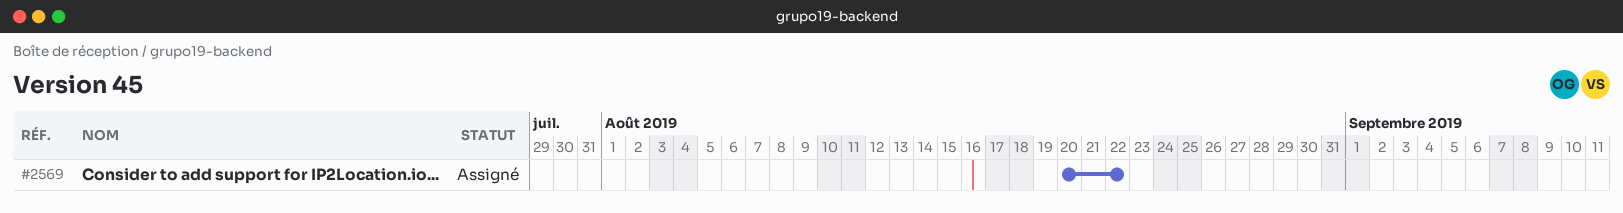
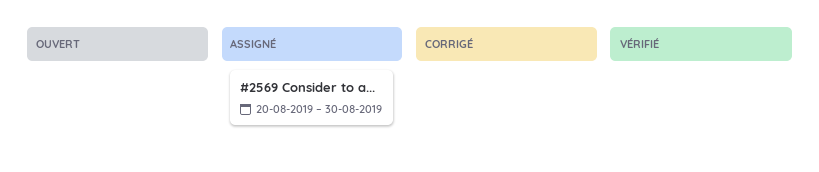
#2569, due: Aug 22 -> Aug 30

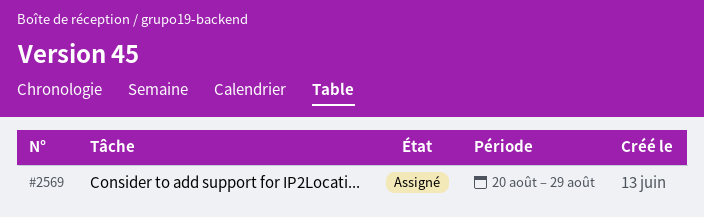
#2569, due: Aug 30 -> Aug 29

